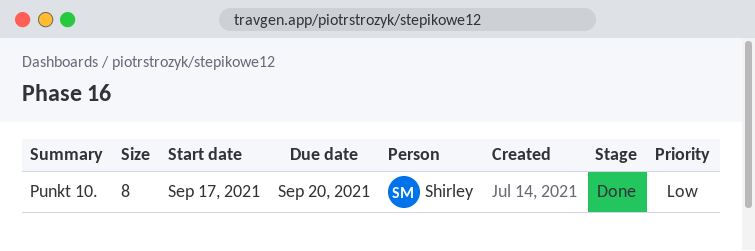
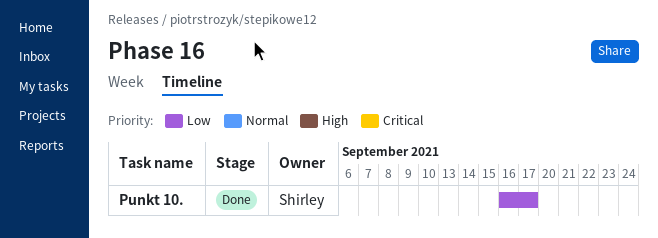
Punkt 10., start: Sep 17 -> Sep 16
Punkt 10., due: Sep 20 -> Sep 17

